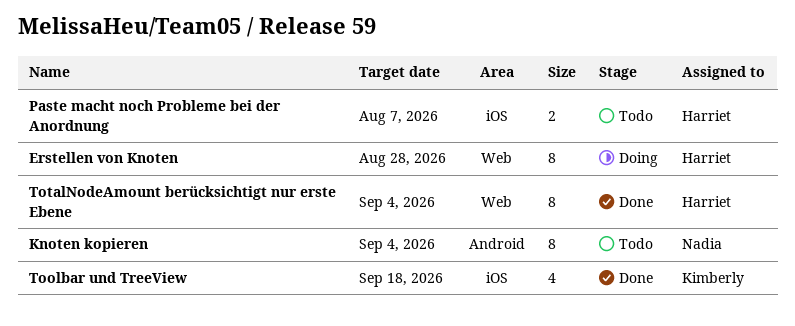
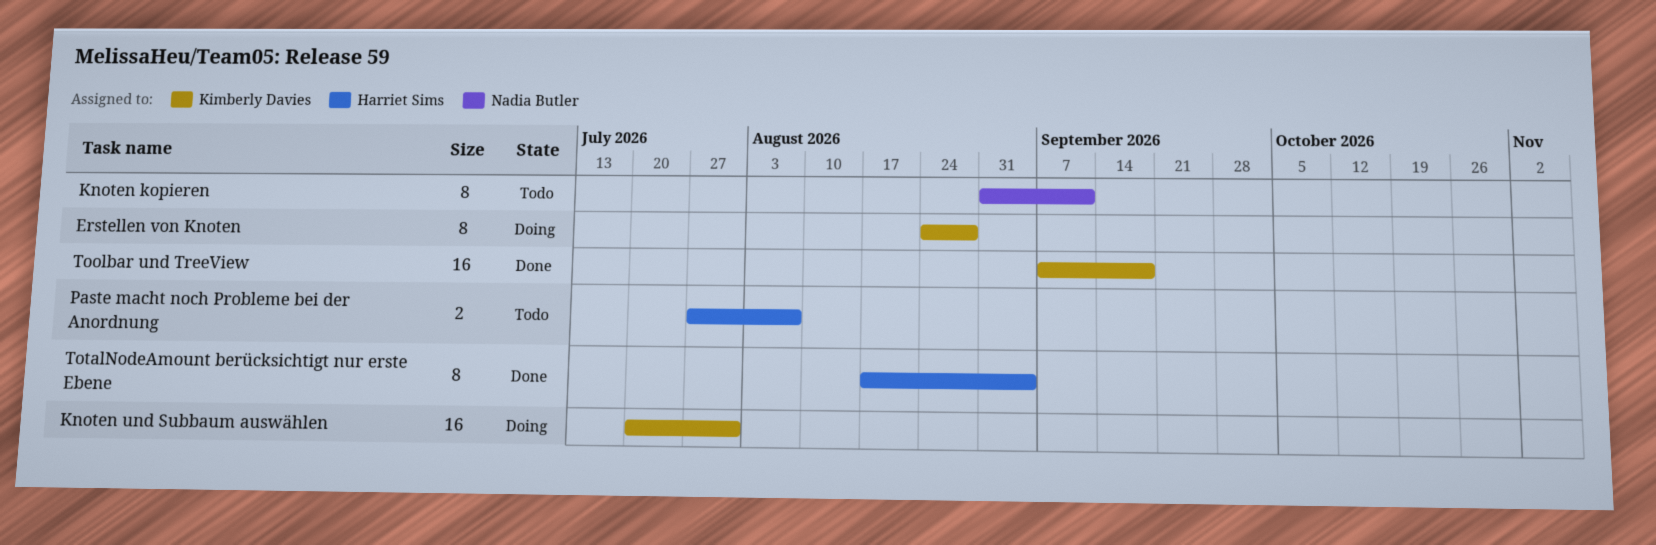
Erstellen von Knoten, owner: Harriet Sims -> Kimberly Davies
Knoten kopieren, due: Sep 4 -> Sep 11
Knoten und Subbaum auswählen: none -> present
Toolbar und TreeView, estimate: 4 -> 16

